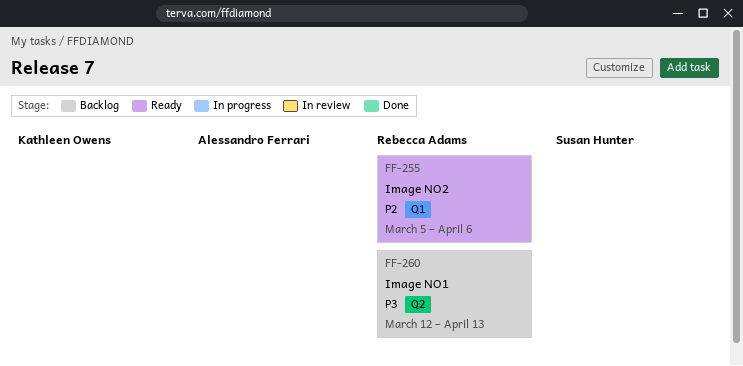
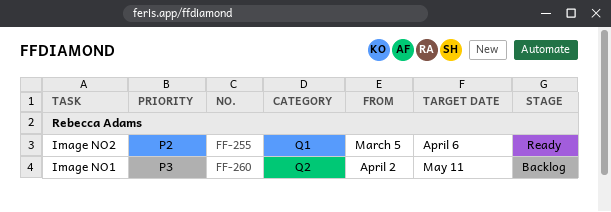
FF-260, start: Mar 12 -> Apr 2
FF-260, due: Apr 13 -> May 11

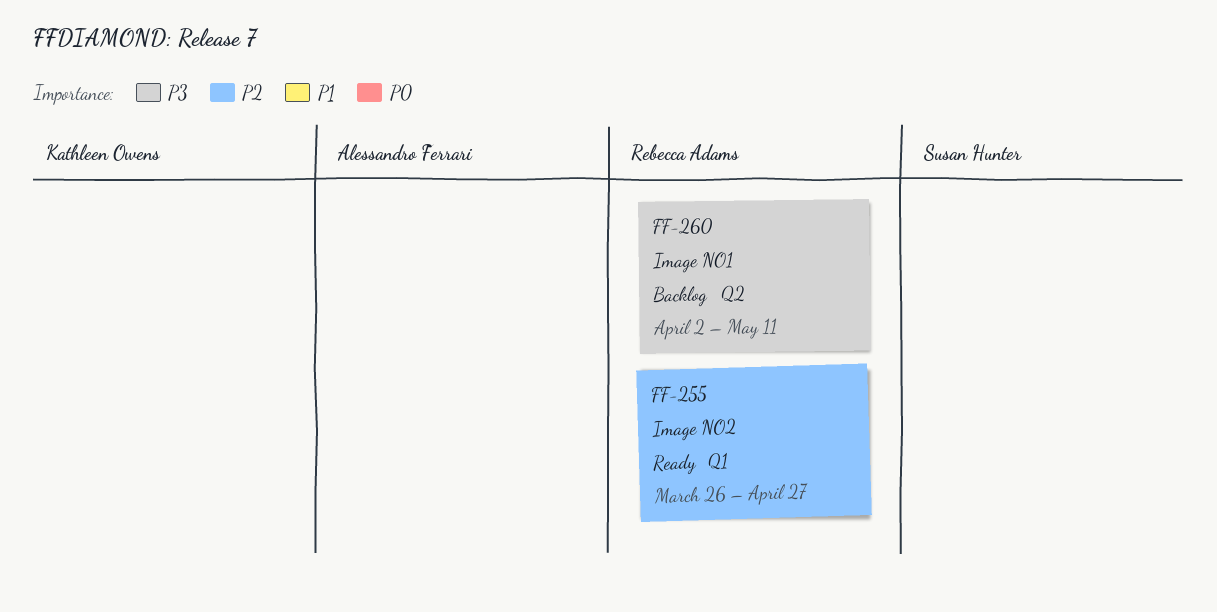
FF-255, start: Mar 5 -> Mar 26
FF-255, due: Apr 6 -> Apr 27

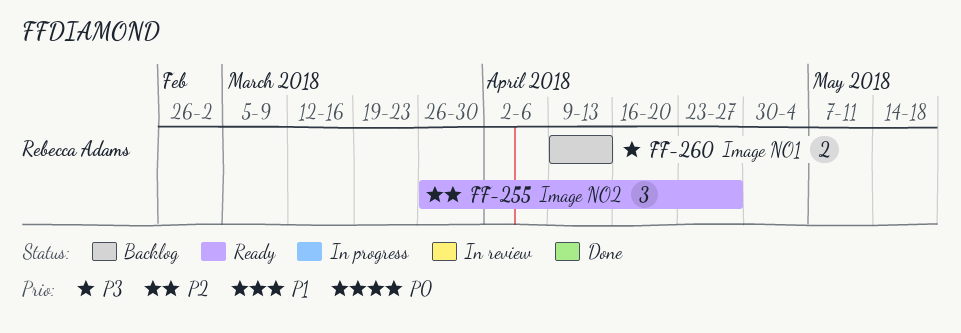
FF-260, start: Apr 2 -> Apr 9
FF-260, due: May 11 -> Apr 13

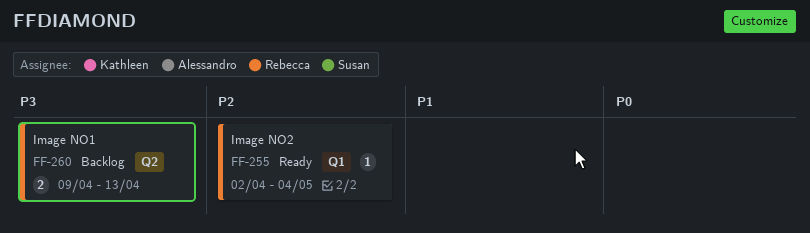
FF-255, estimate: 3 -> 1
FF-255, start: Mar 26 -> Apr 2
FF-255, due: Apr 27 -> May 4

